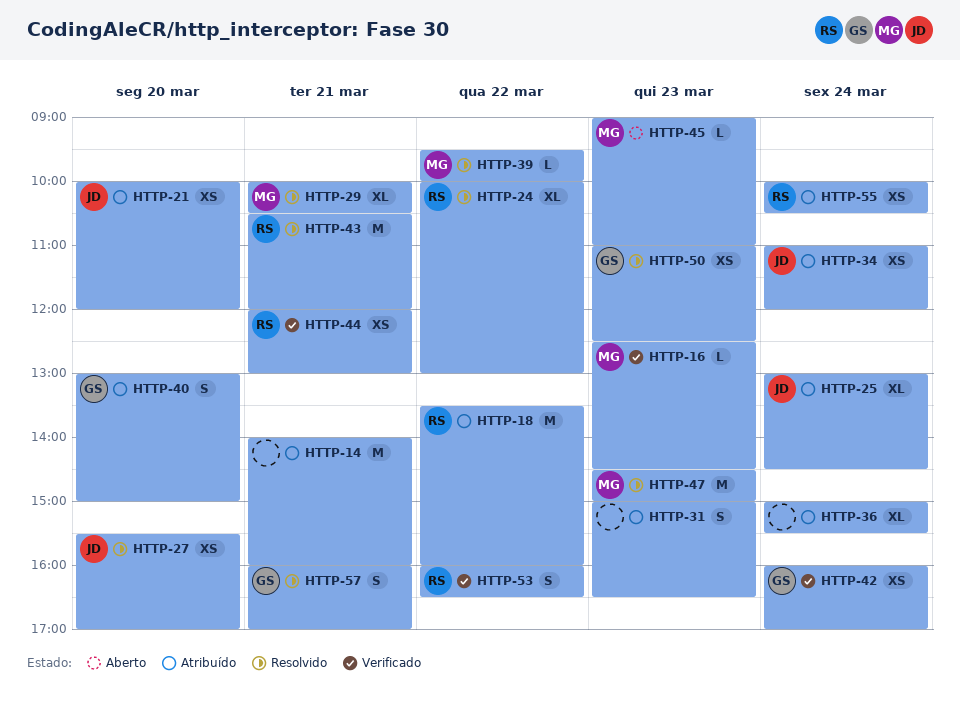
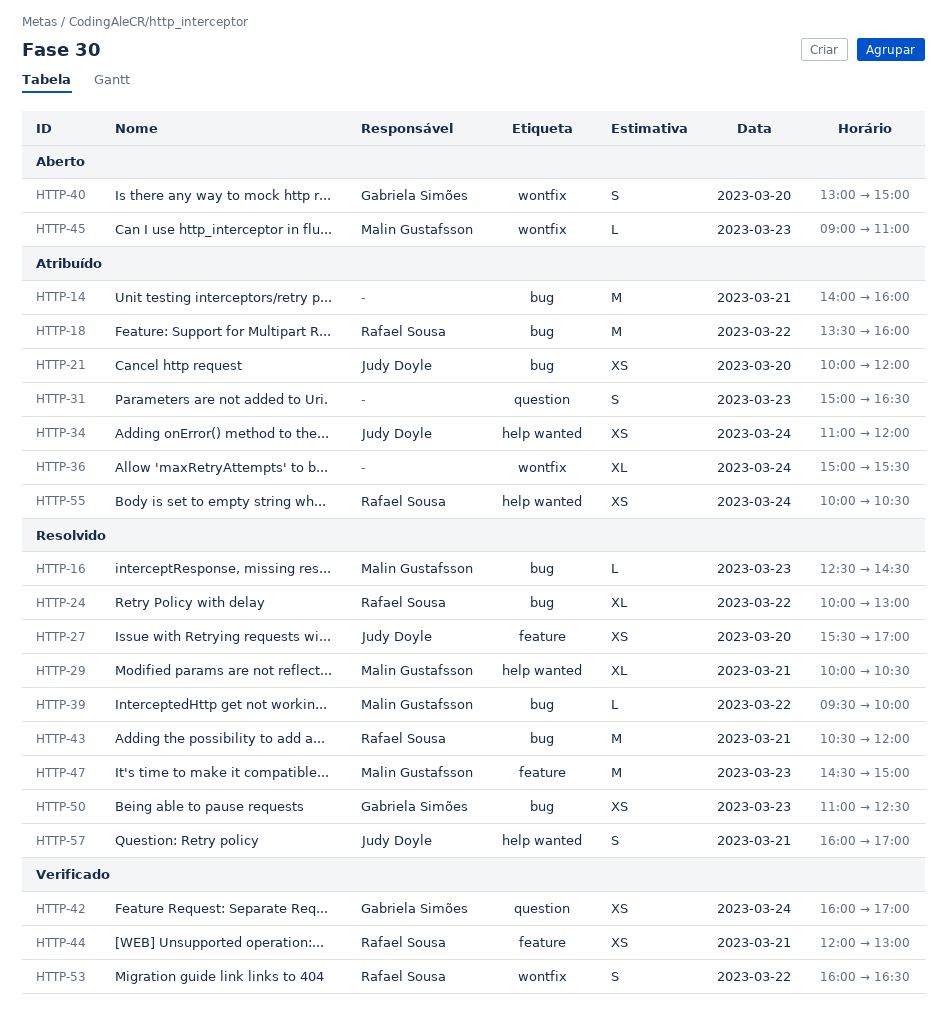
HTTP-16, status: Verificado -> Resolvido
HTTP-25: present -> none
HTTP-40, status: Atribuído -> Aberto
HTTP-57, owner: Gabriela Simões -> Judy Doyle

